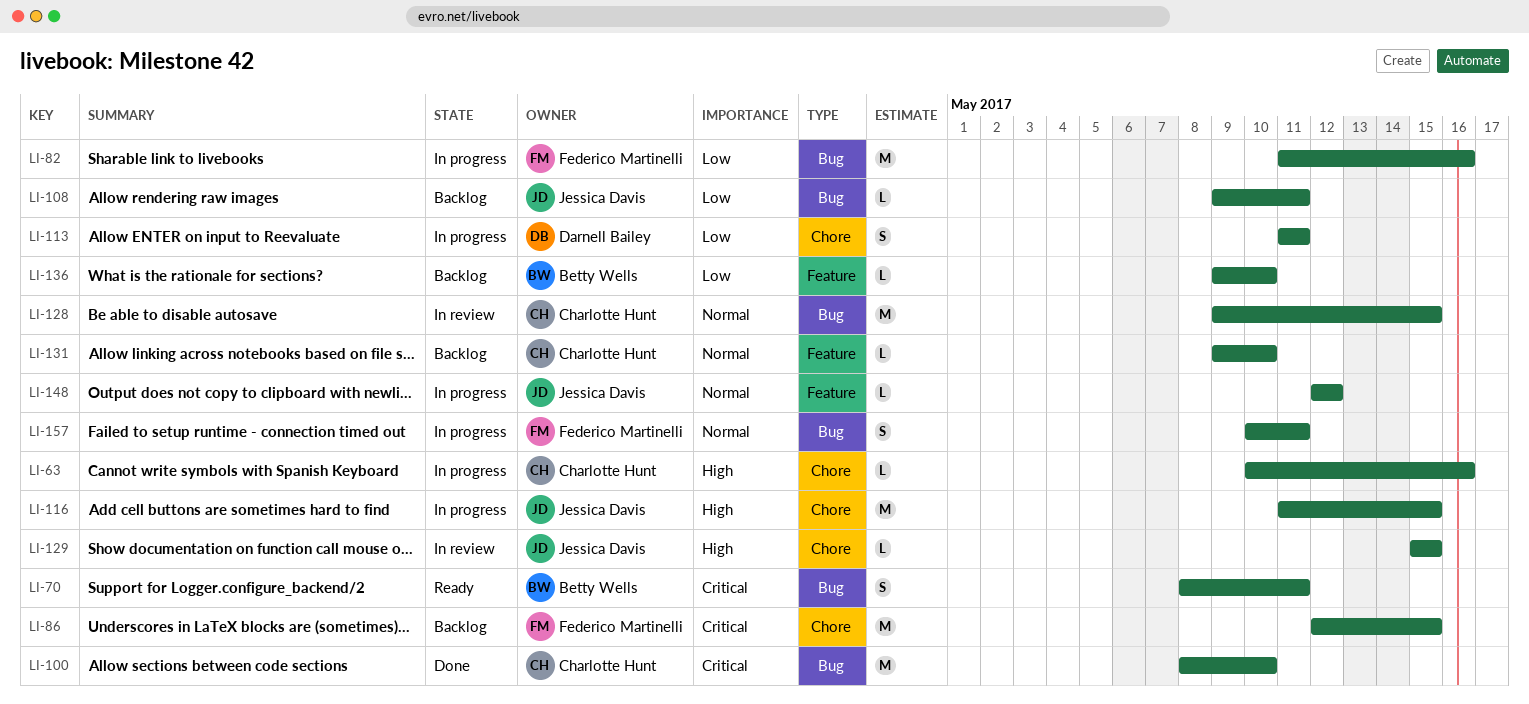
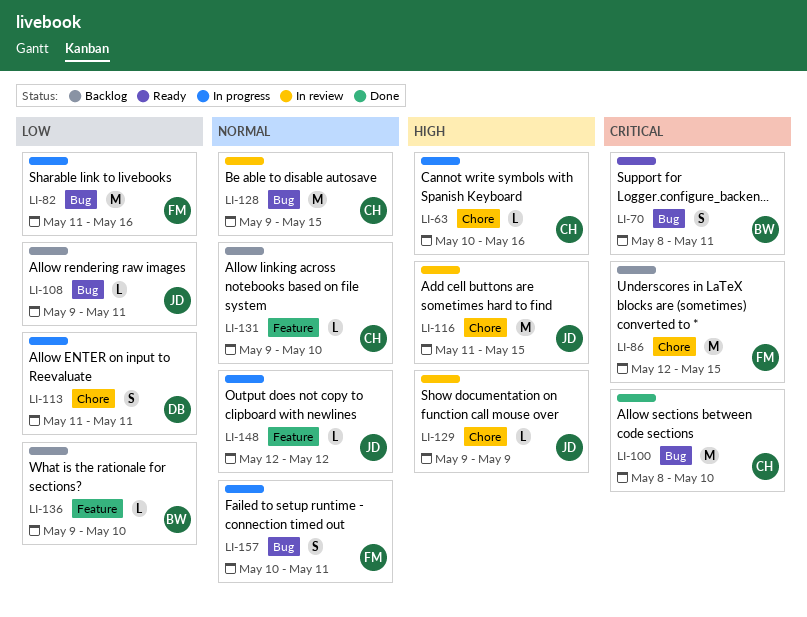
LI-116, status: In progress -> In review
LI-129, start: May 15 -> May 9
LI-129, due: May 15 -> May 9

